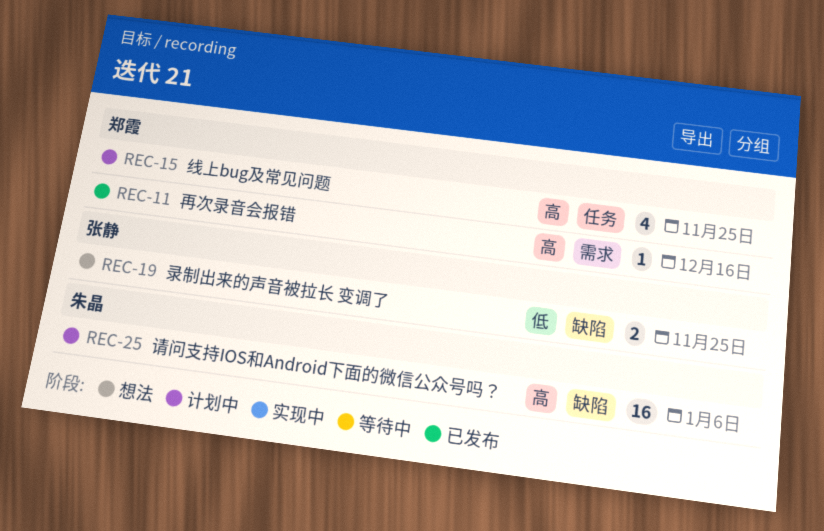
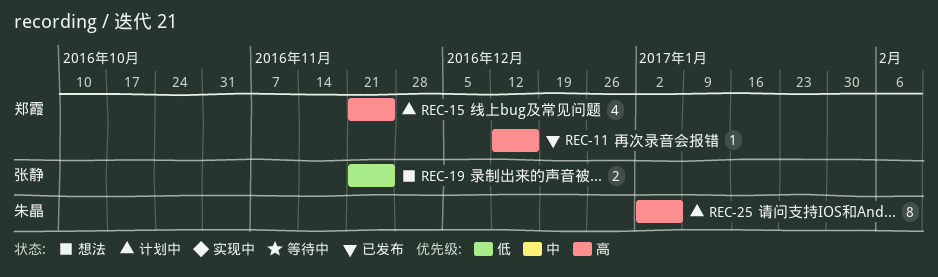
REC-25, estimate: 16 -> 8

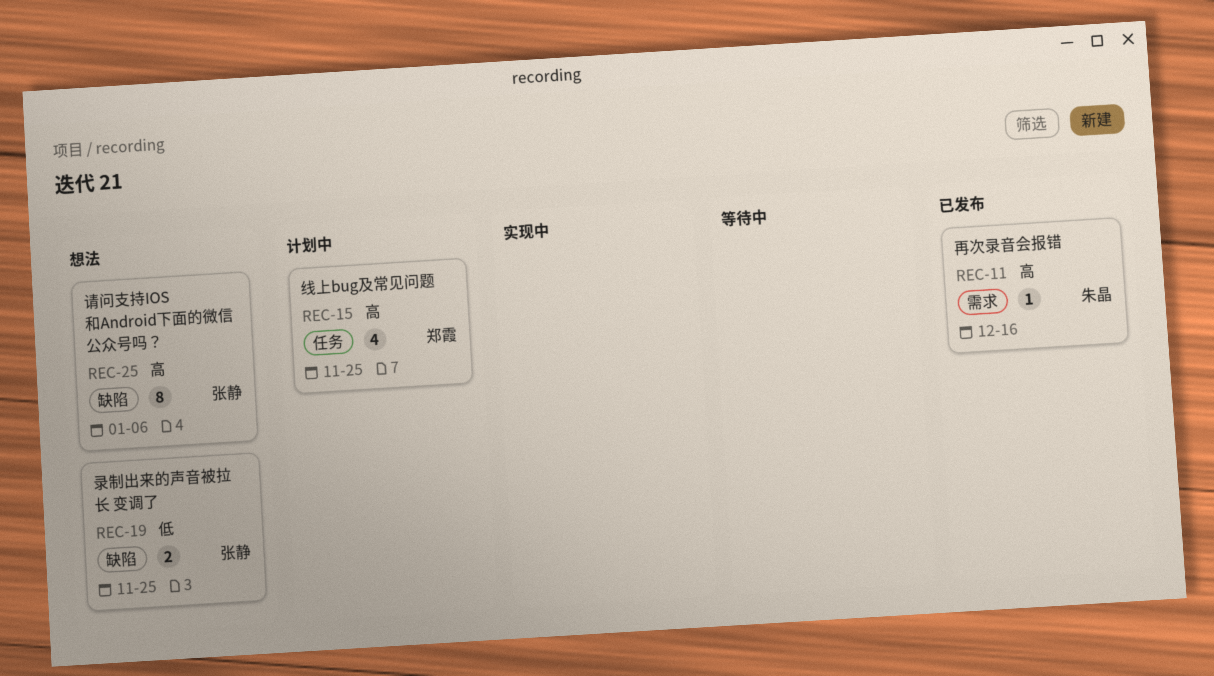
REC-11, owner: 郑霞 -> 朱晶
REC-25, status: 计划中 -> 想法
REC-25, owner: 朱晶 -> 张静

